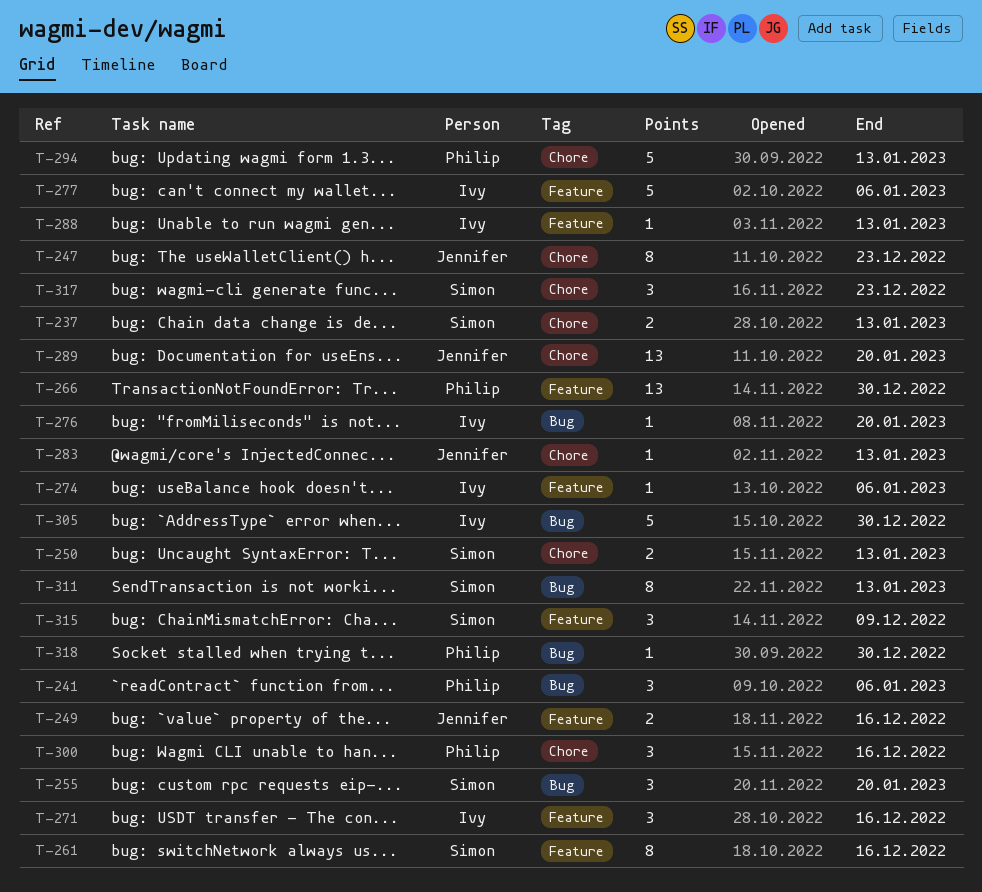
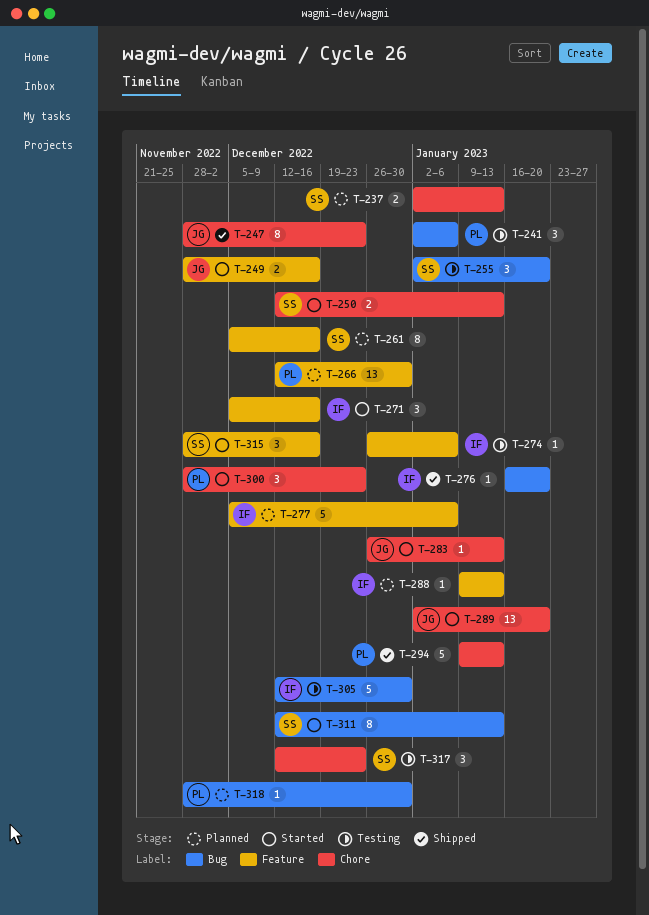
T-300, due: Dec 16 -> Dec 23
T-315, due: Dec 9 -> Dec 16

